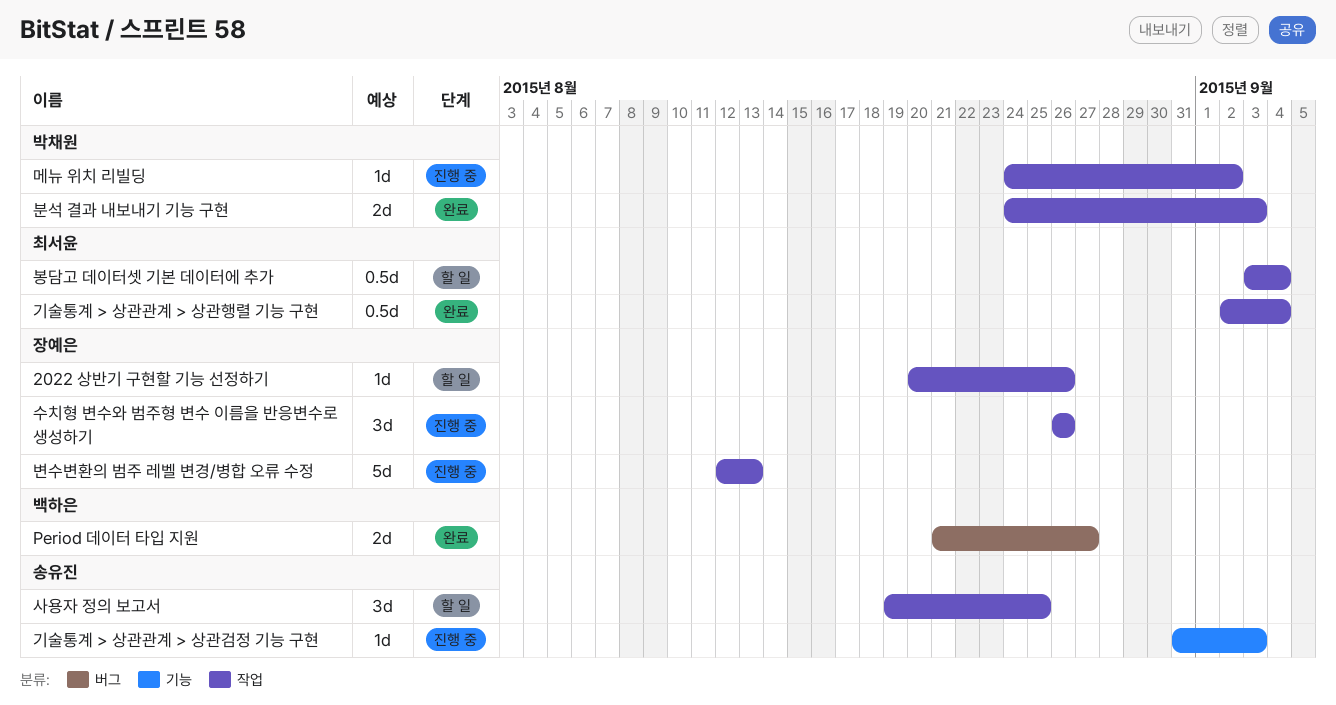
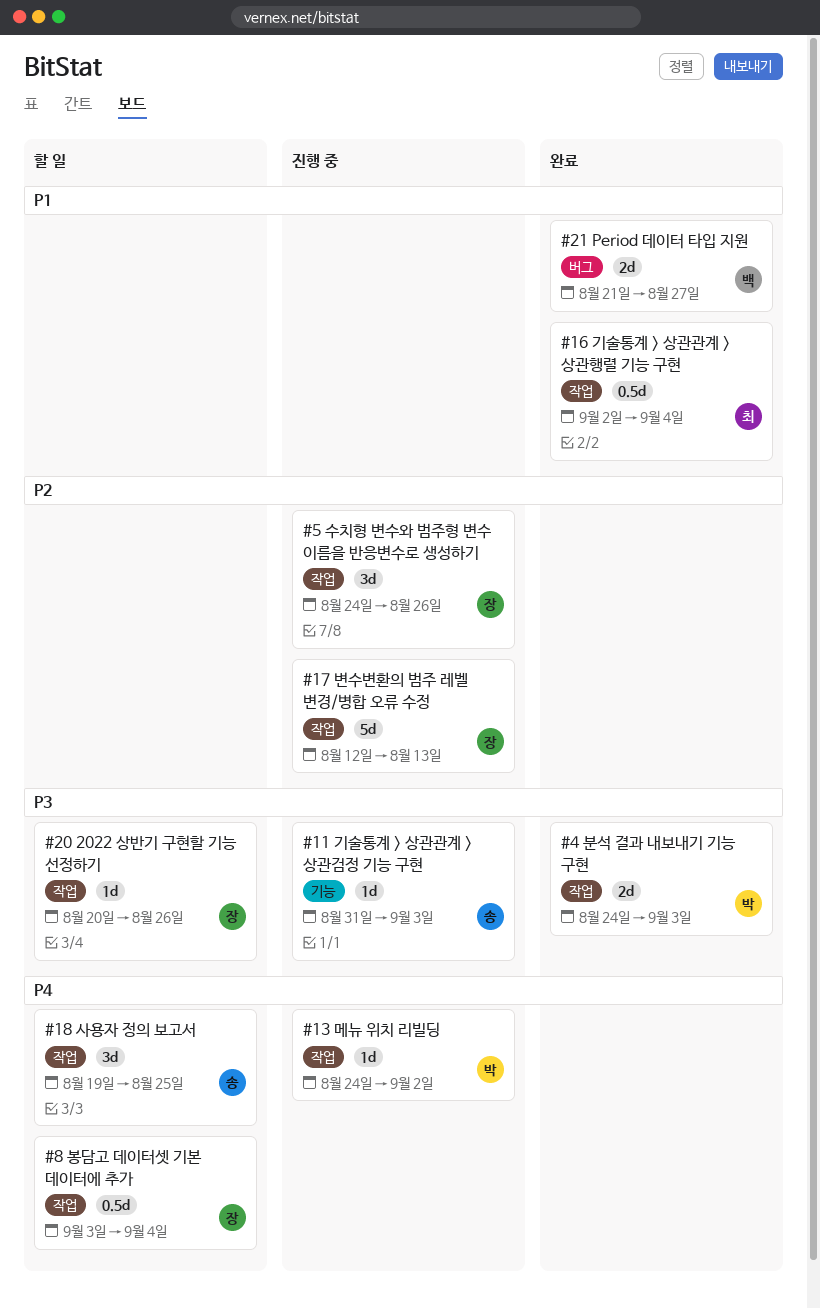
봉담고 데이터셋 기본 데이터에 추가, owner: 최서윤 -> 장예은
수치형 변수와 범주형 변수 이름을 반응변수로 생성하기, start: Aug 26 -> Aug 24

